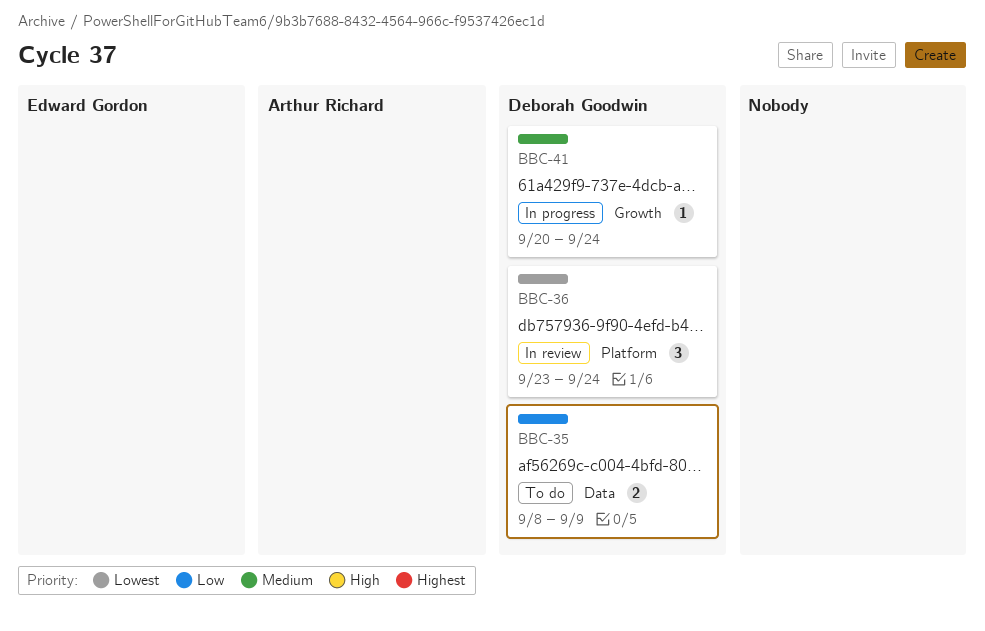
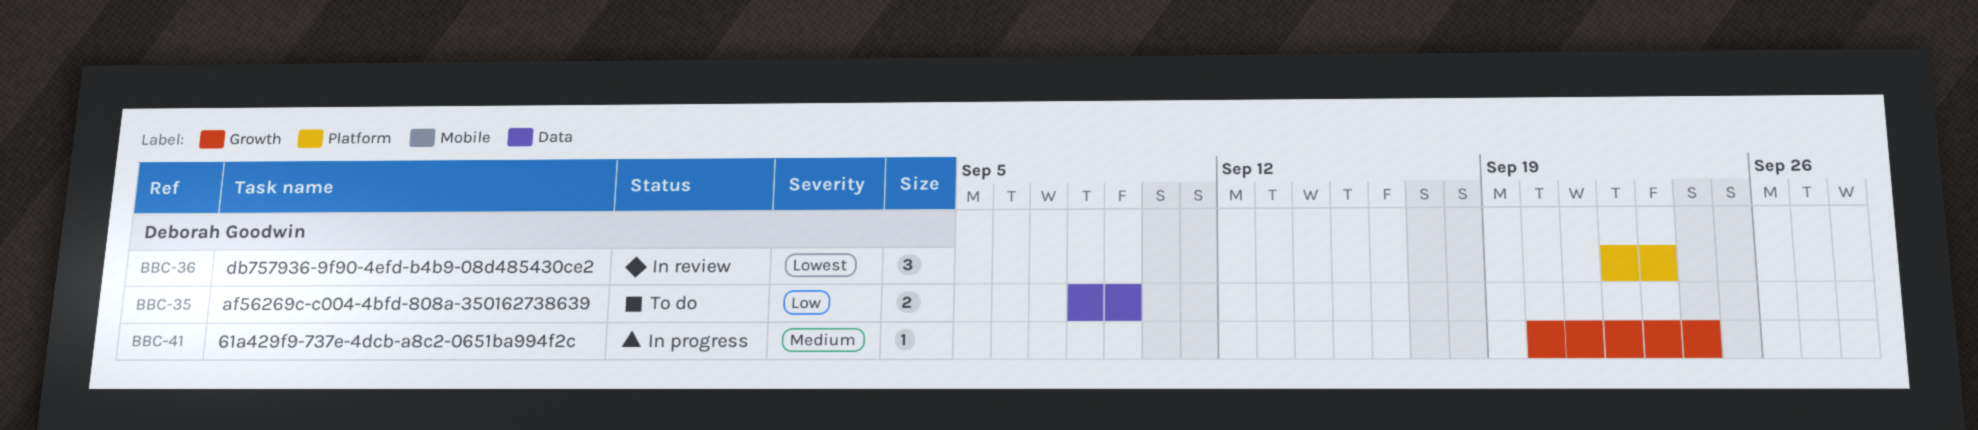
BBC-36, start: Sep 23 -> Sep 22
BBC-36, due: Sep 24 -> Sep 23

